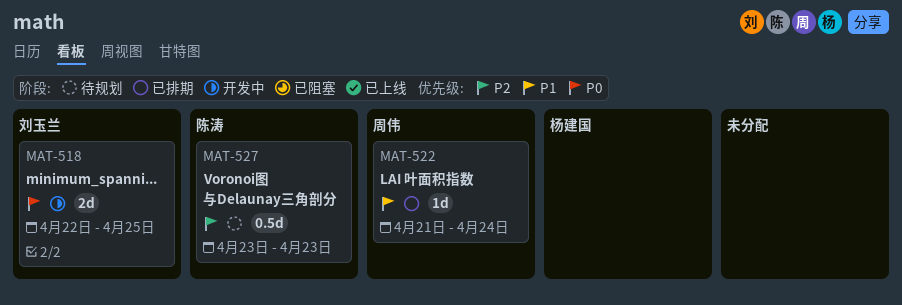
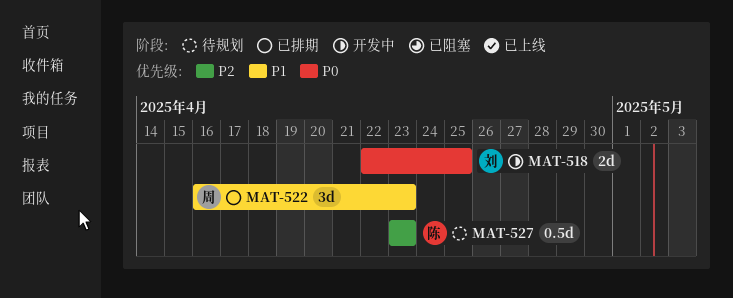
MAT-522, estimate: 1d -> 3d
MAT-522, start: Apr 21 -> Apr 16
MAT-522, due: Apr 24 -> Apr 23

